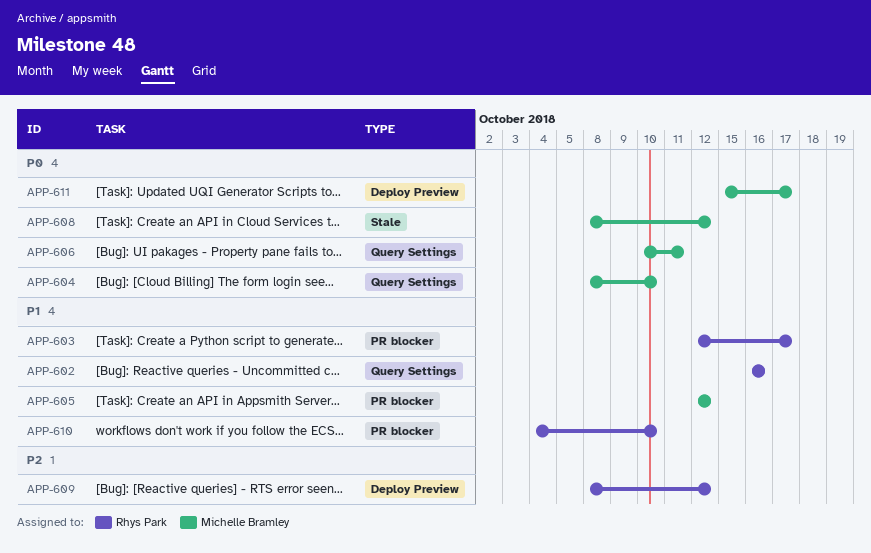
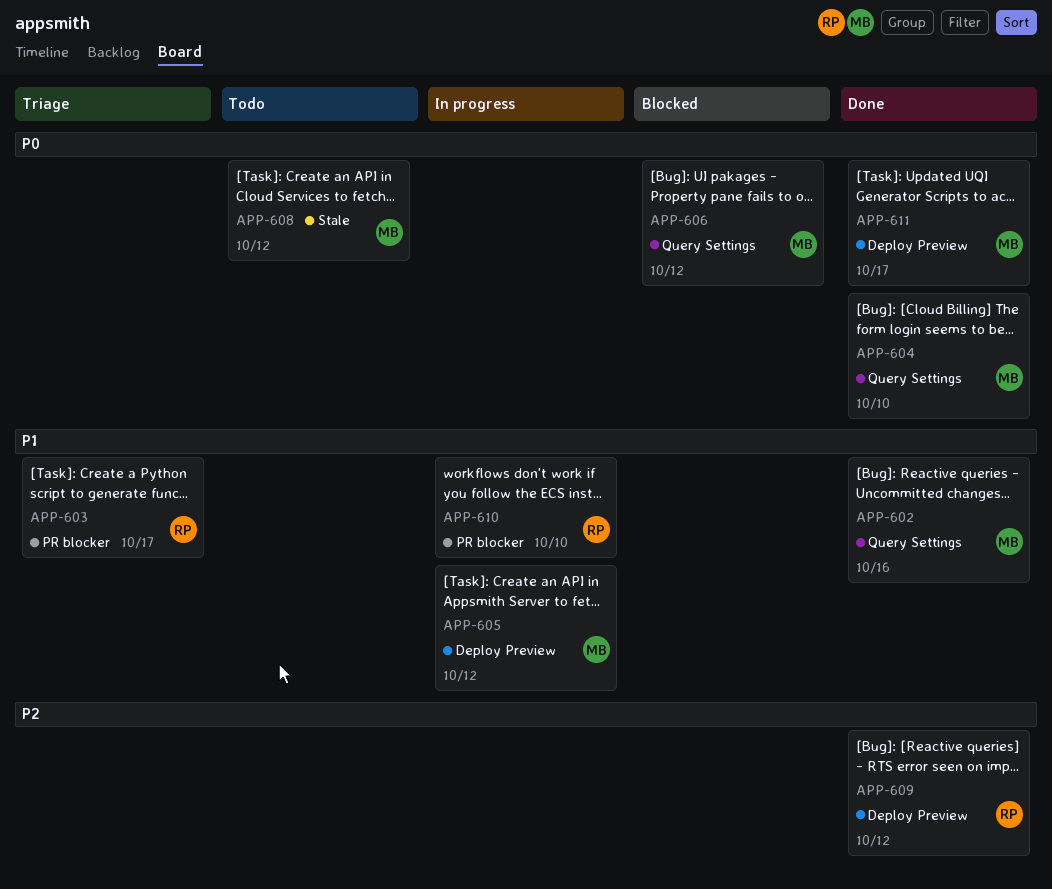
APP-602, owner: Rhys Park -> Michelle Bramley
APP-605, label: PR blocker -> Deploy Preview
APP-606, due: Oct 11 -> Oct 12

